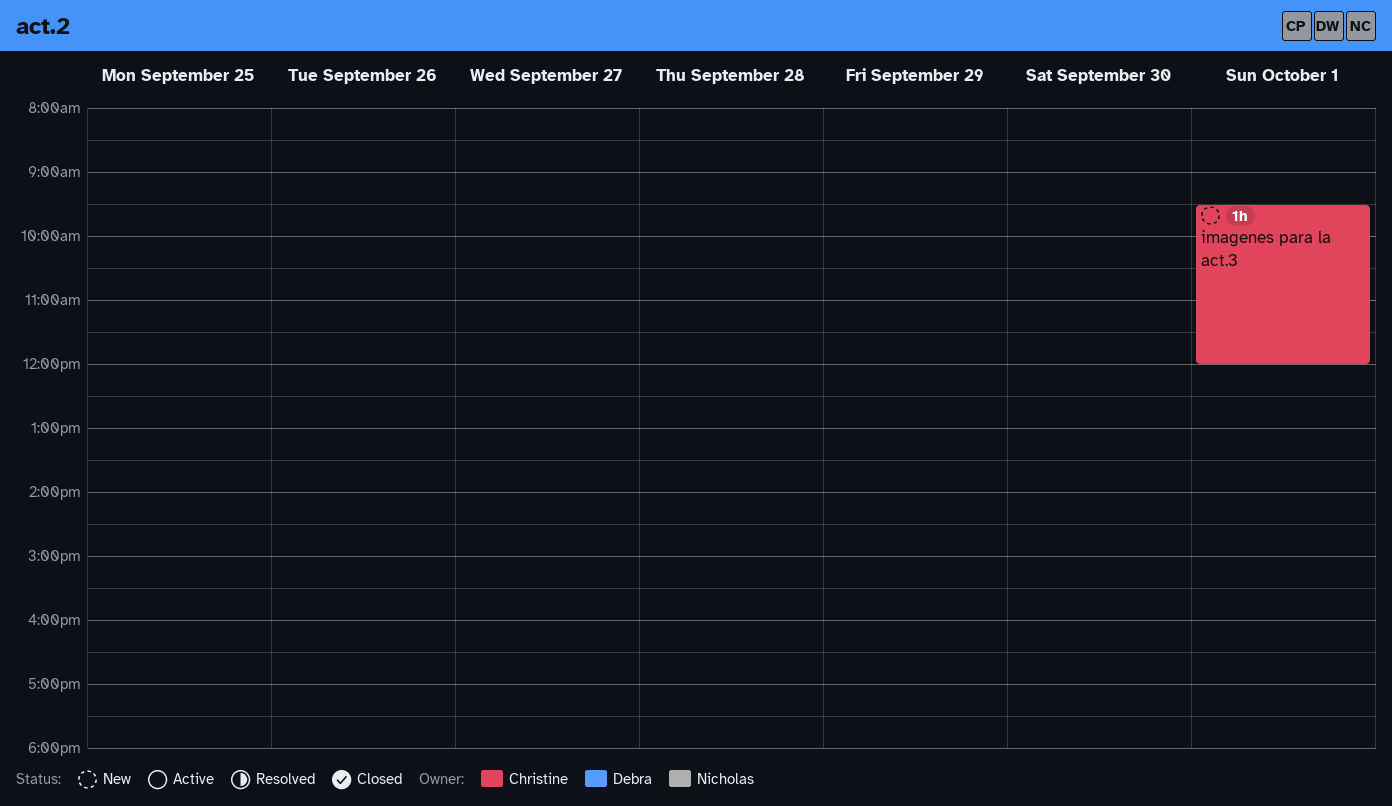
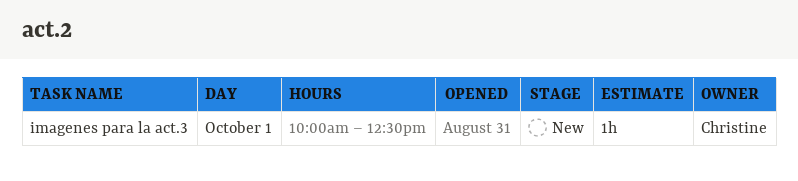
imagenes para la act.3, begins: 09:30 -> 10:00
imagenes para la act.3, ends: 12:00 -> 12:30

